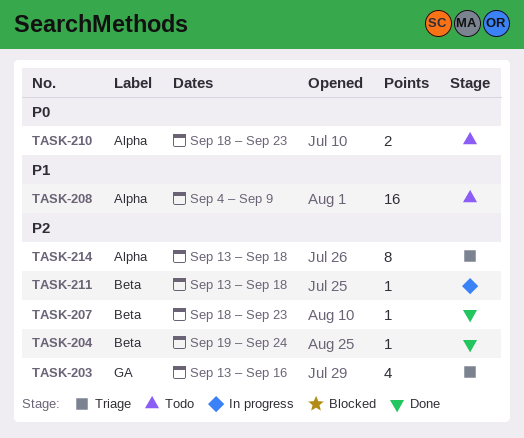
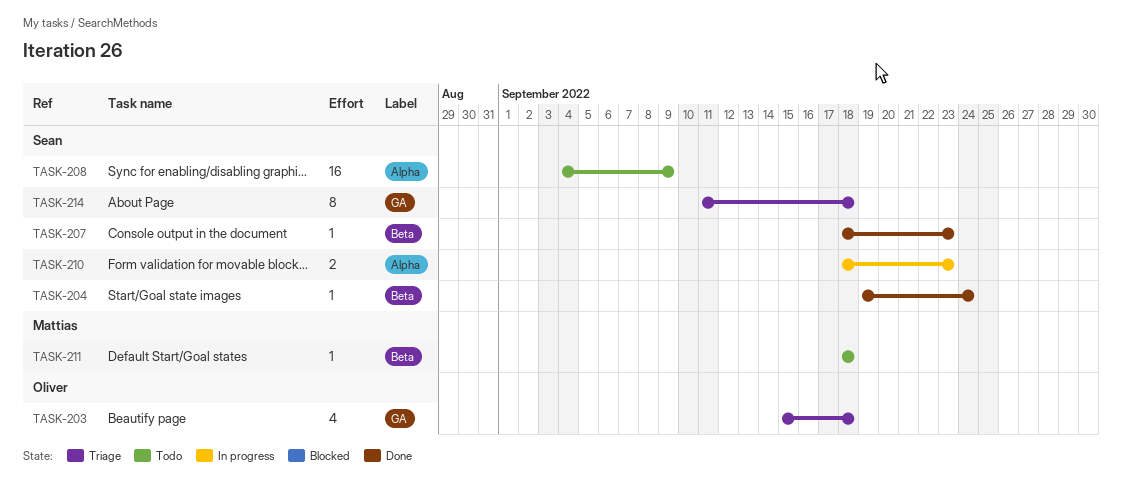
TASK-203, start: Sep 13 -> Sep 15
TASK-203, due: Sep 16 -> Sep 18
TASK-210, status: Todo -> In progress
TASK-211, status: In progress -> Todo
TASK-211, start: Sep 13 -> Sep 18
TASK-214, label: Alpha -> GA
TASK-214, start: Sep 13 -> Sep 11

